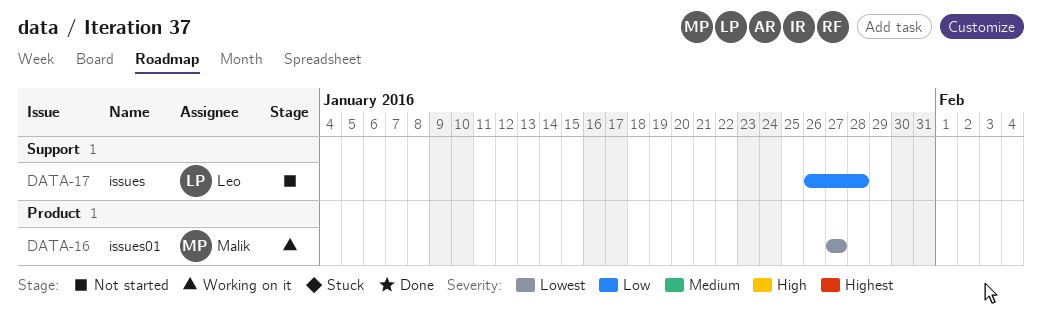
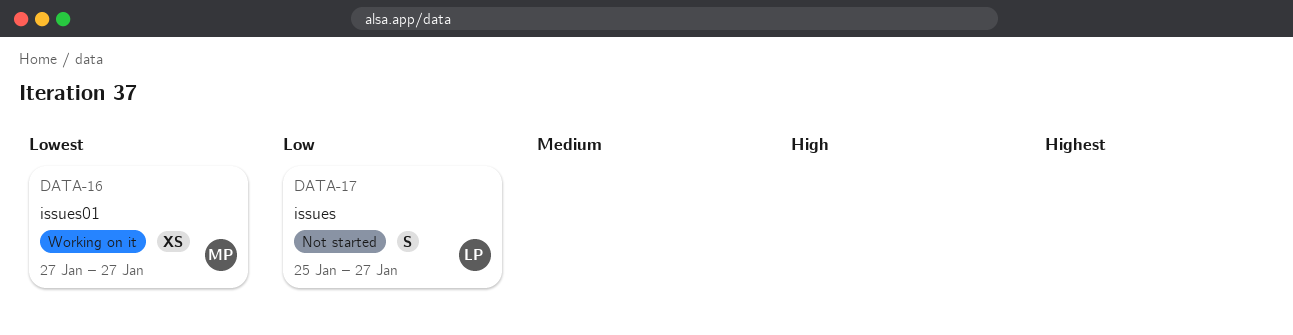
DATA-17, start: Jan 26 -> Jan 25
DATA-17, due: Jan 28 -> Jan 27

